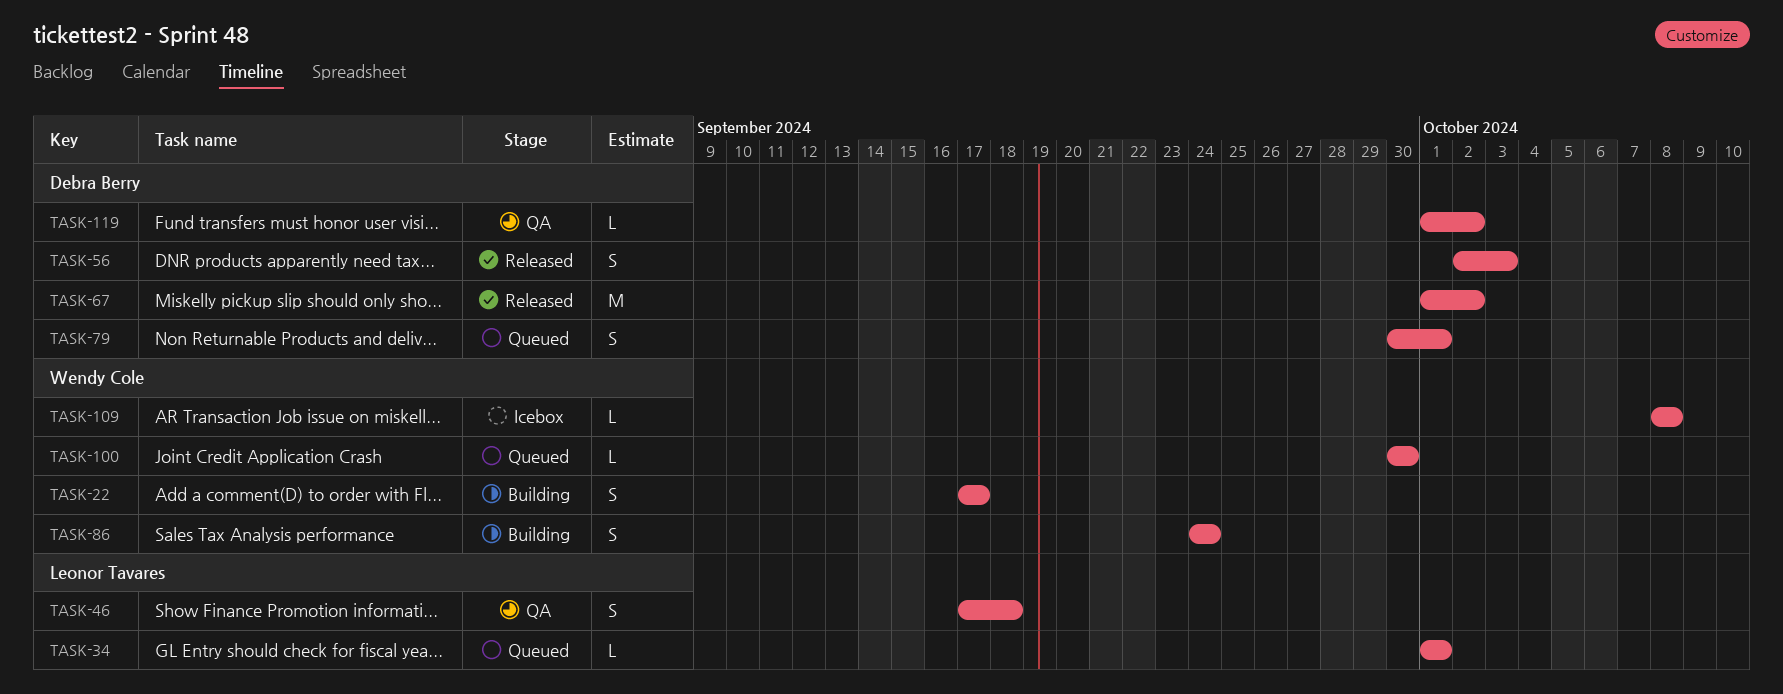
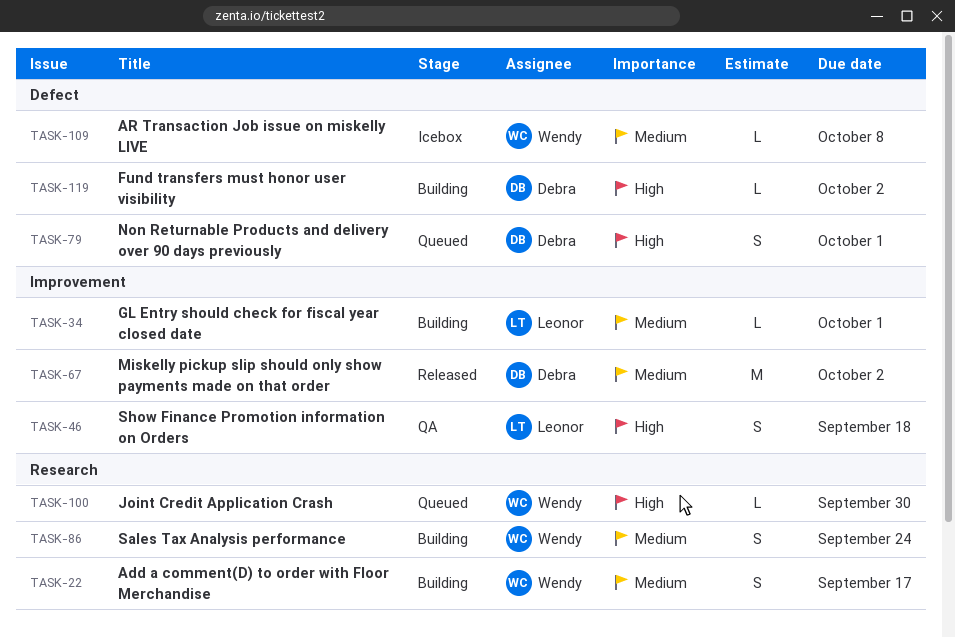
TASK-34, status: Queued -> Building
TASK-56: present -> none
TASK-119, status: QA -> Building

